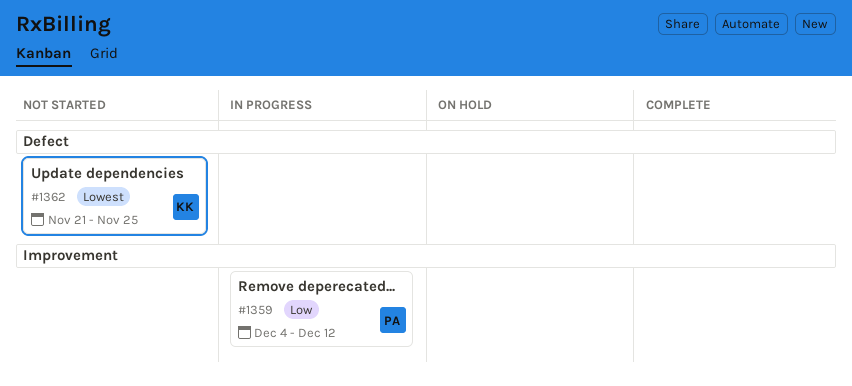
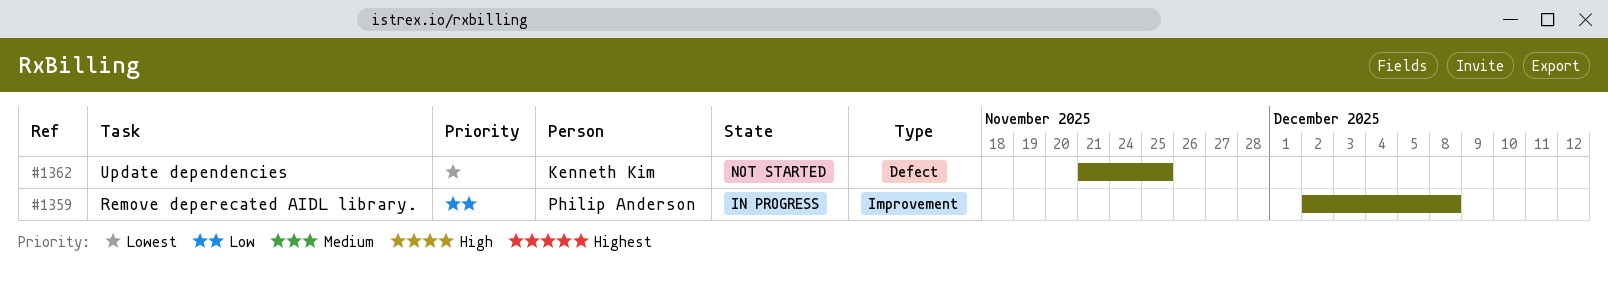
#1359, start: Dec 4 -> Dec 2
#1359, due: Dec 12 -> Dec 8

